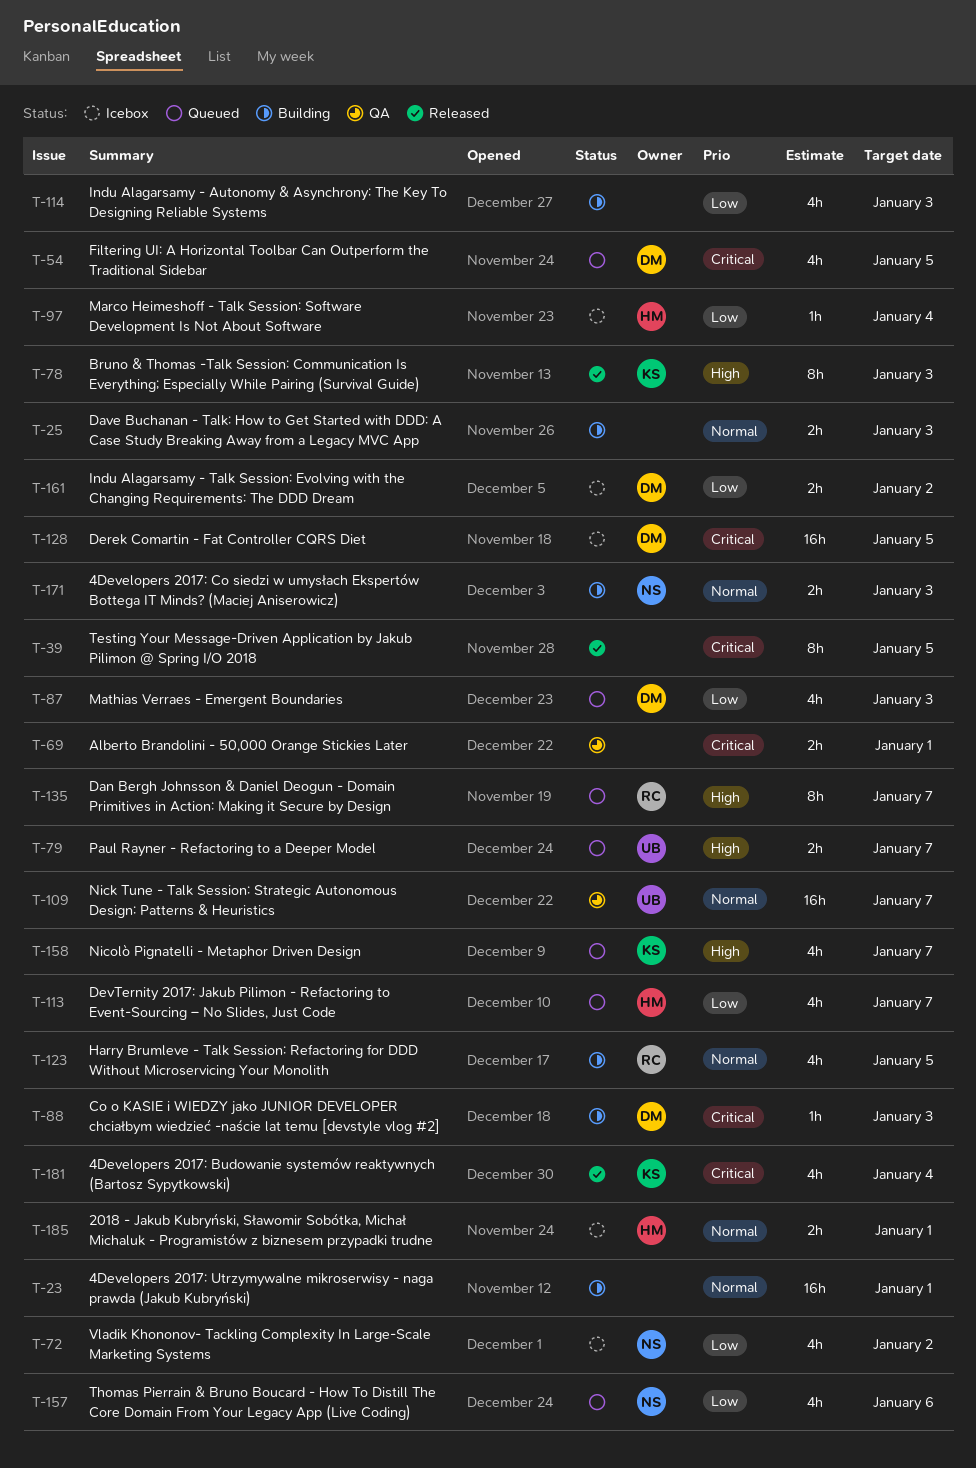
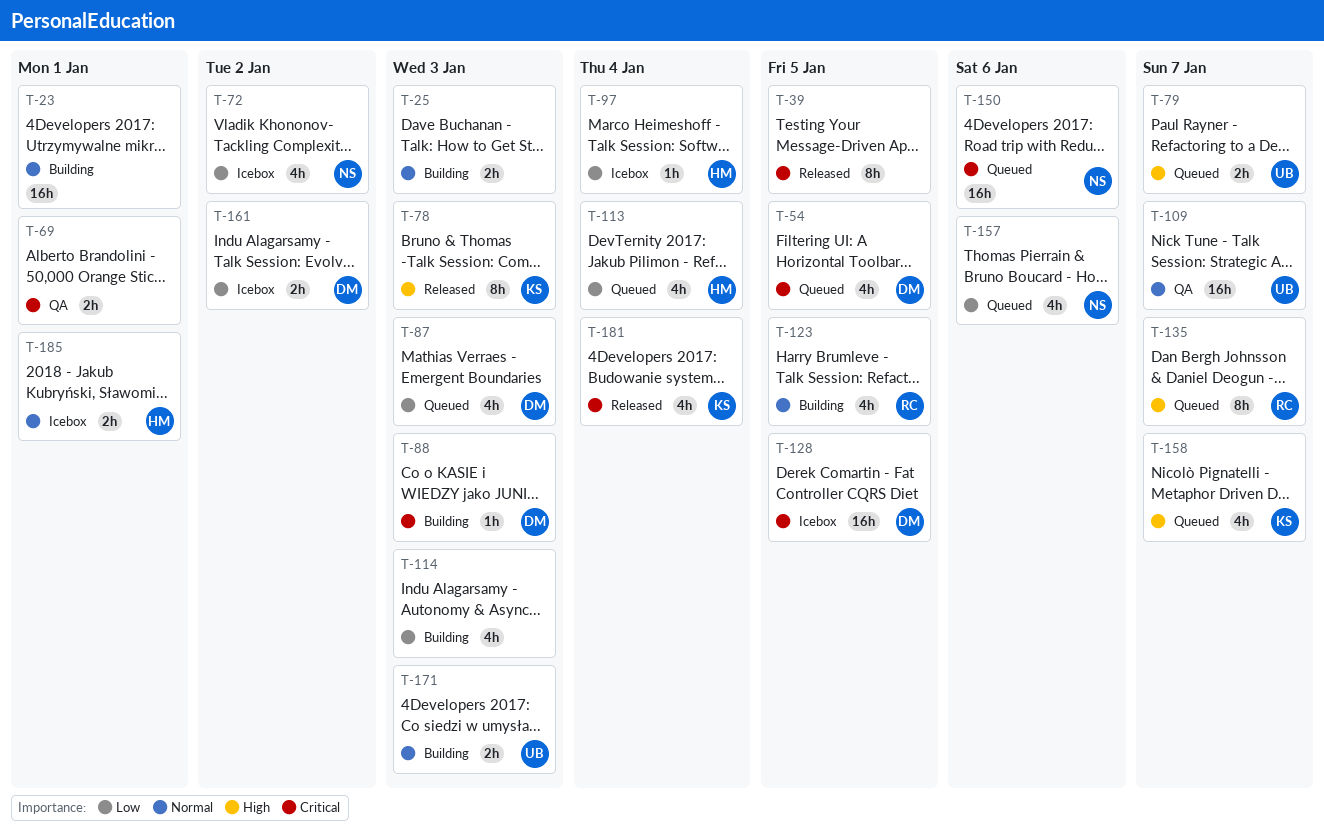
T-113, due: Jan 7 -> Jan 4
T-150: none -> present
T-171, owner: NS -> UB

